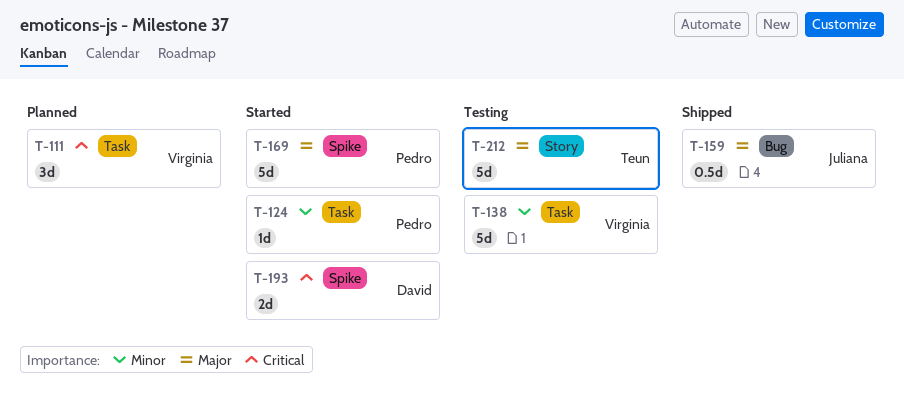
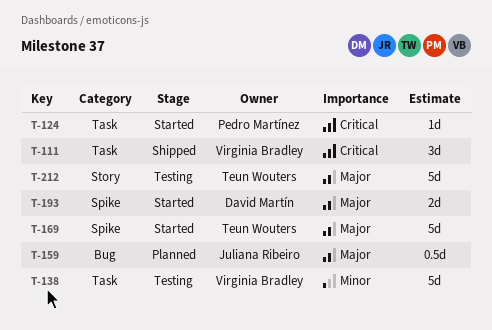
T-111, status: Planned -> Shipped
T-124, priority: Minor -> Critical
T-159, status: Shipped -> Planned
T-169, owner: Pedro Martínez -> Teun Wouters
T-193, priority: Critical -> Major

